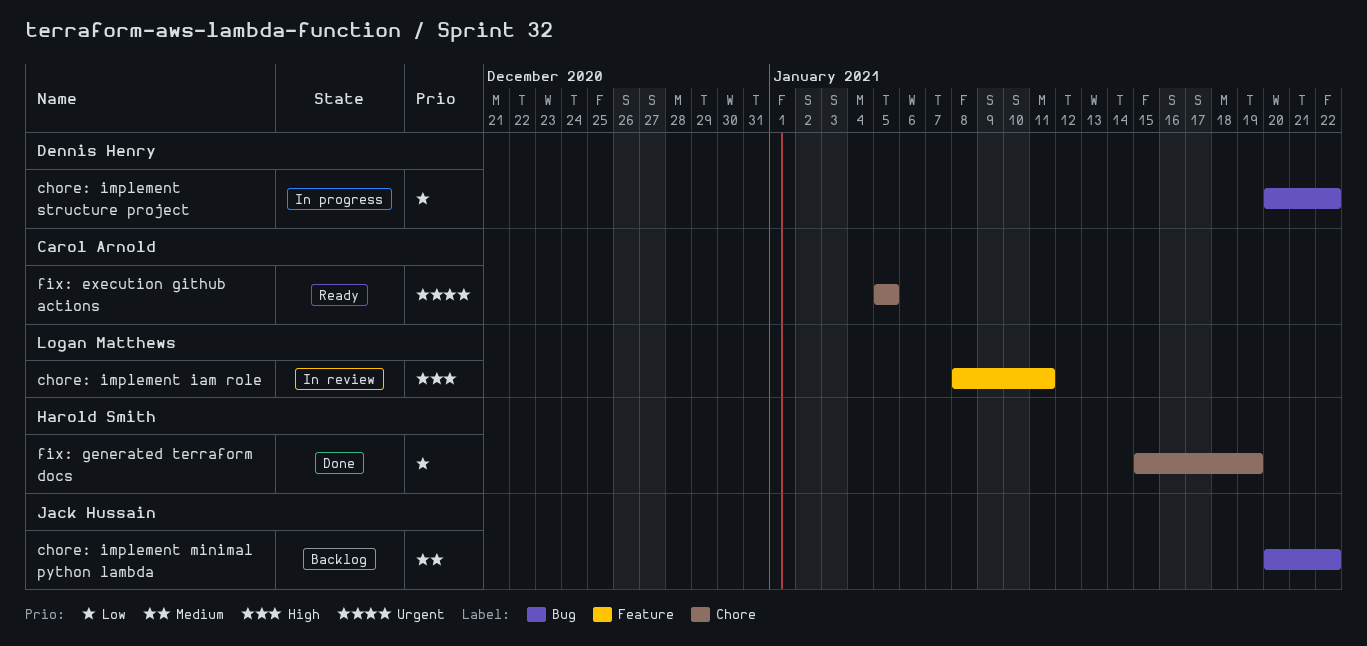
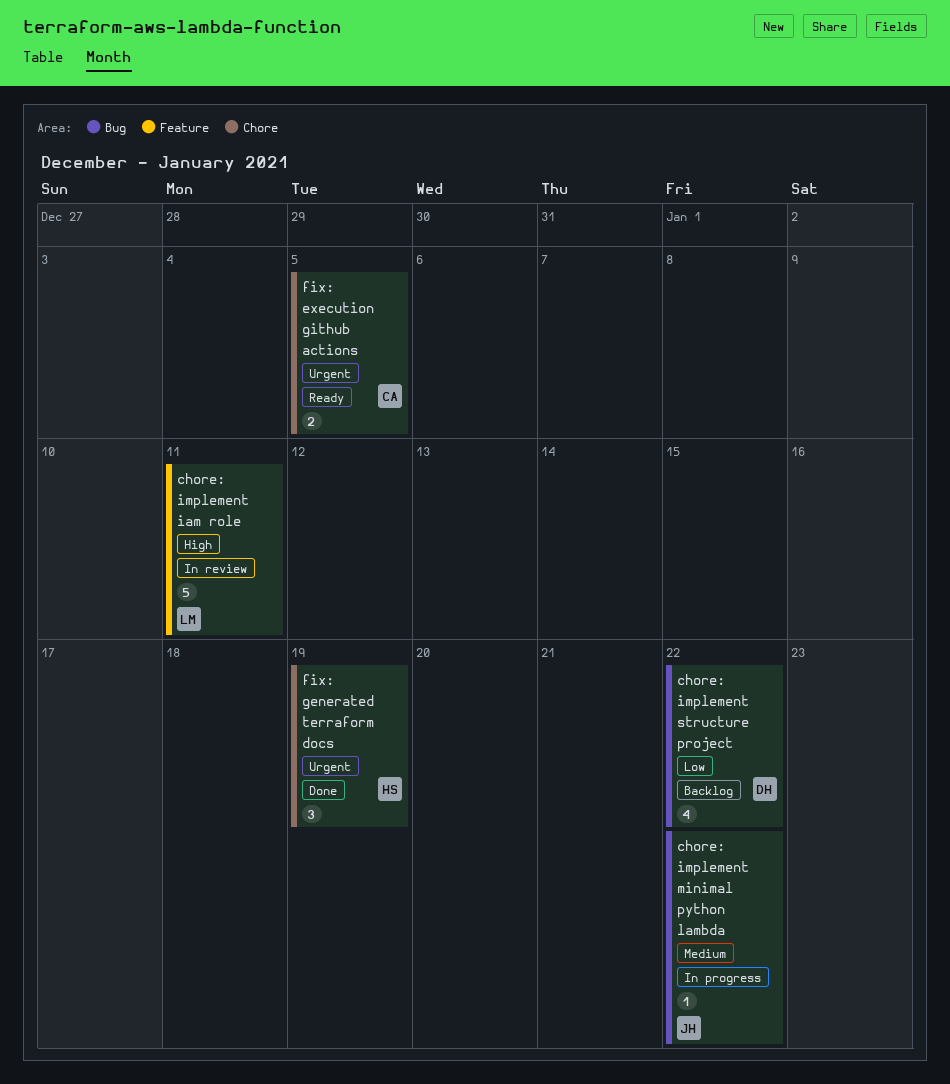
chore: implement minimal python lambda, status: Backlog -> In progress
chore: implement structure project, status: In progress -> Backlog
fix: generated terraform docs, priority: Low -> Urgent

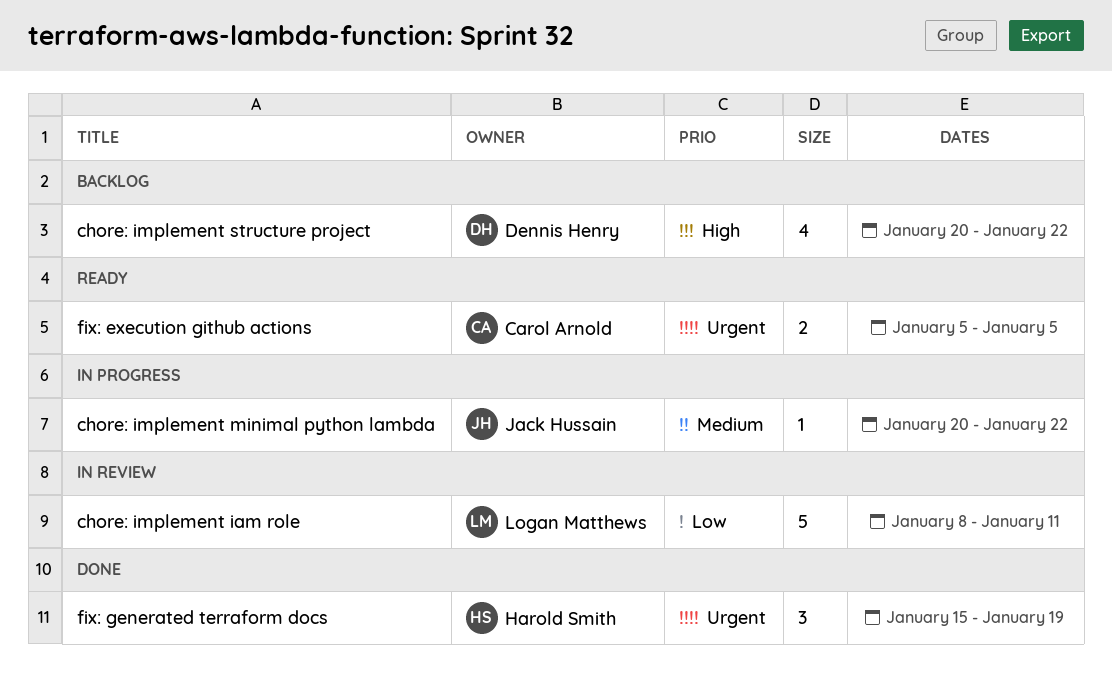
chore: implement iam role, priority: High -> Low
chore: implement structure project, priority: Low -> High

